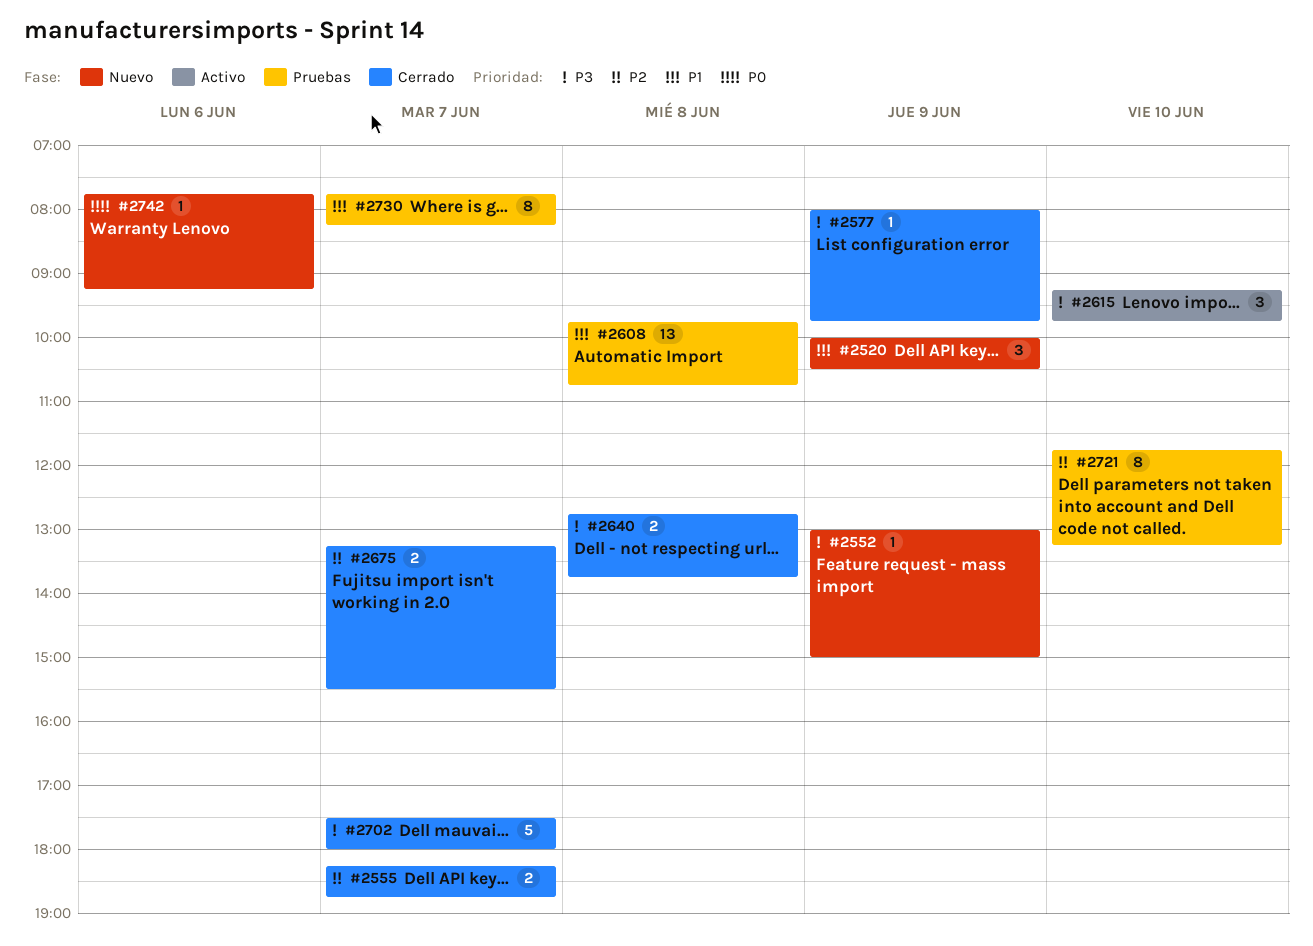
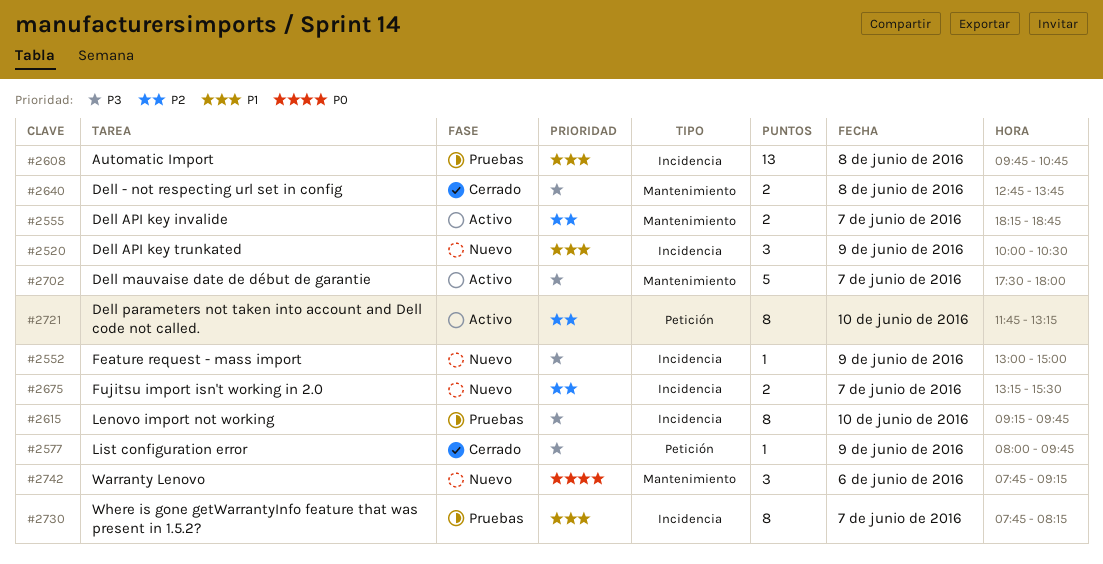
#2555, status: Cerrado -> Activo
#2615, status: Activo -> Pruebas
#2615, estimate: 3 -> 8
#2675, status: Cerrado -> Nuevo
#2702, status: Cerrado -> Activo
#2721, status: Pruebas -> Activo
#2742, estimate: 1 -> 3

